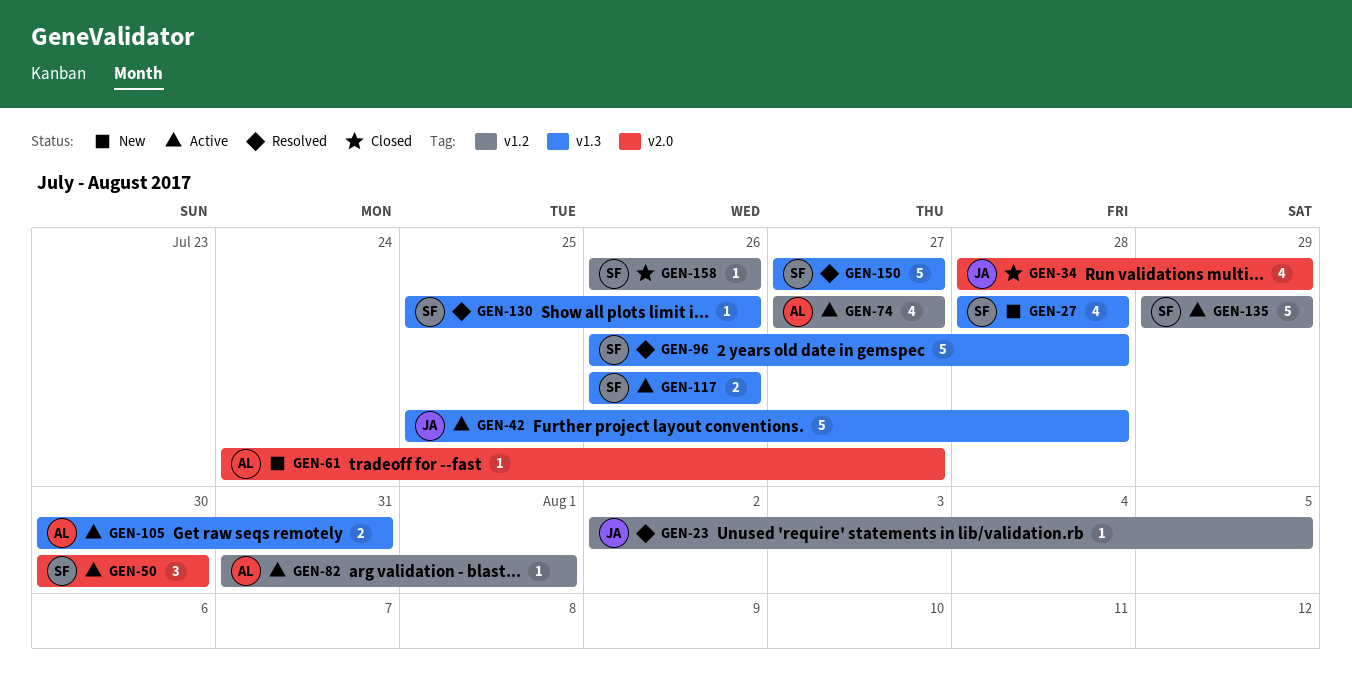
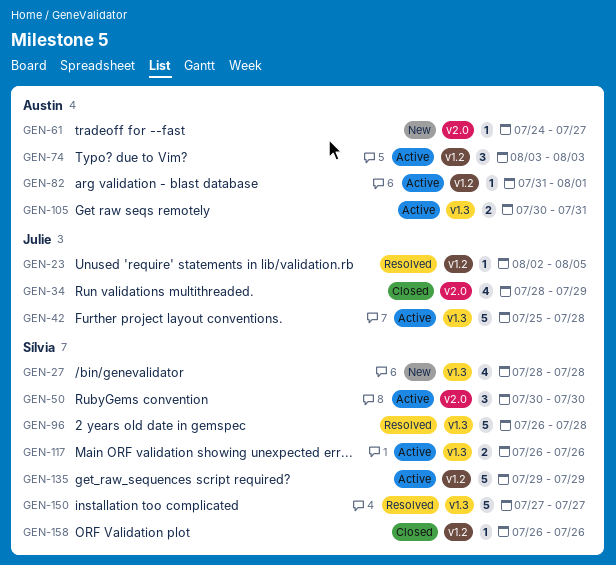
GEN-74, estimate: 4 -> 3
GEN-74, start: Jul 27 -> Aug 3
GEN-74, due: Jul 27 -> Aug 3
GEN-130: present -> none

